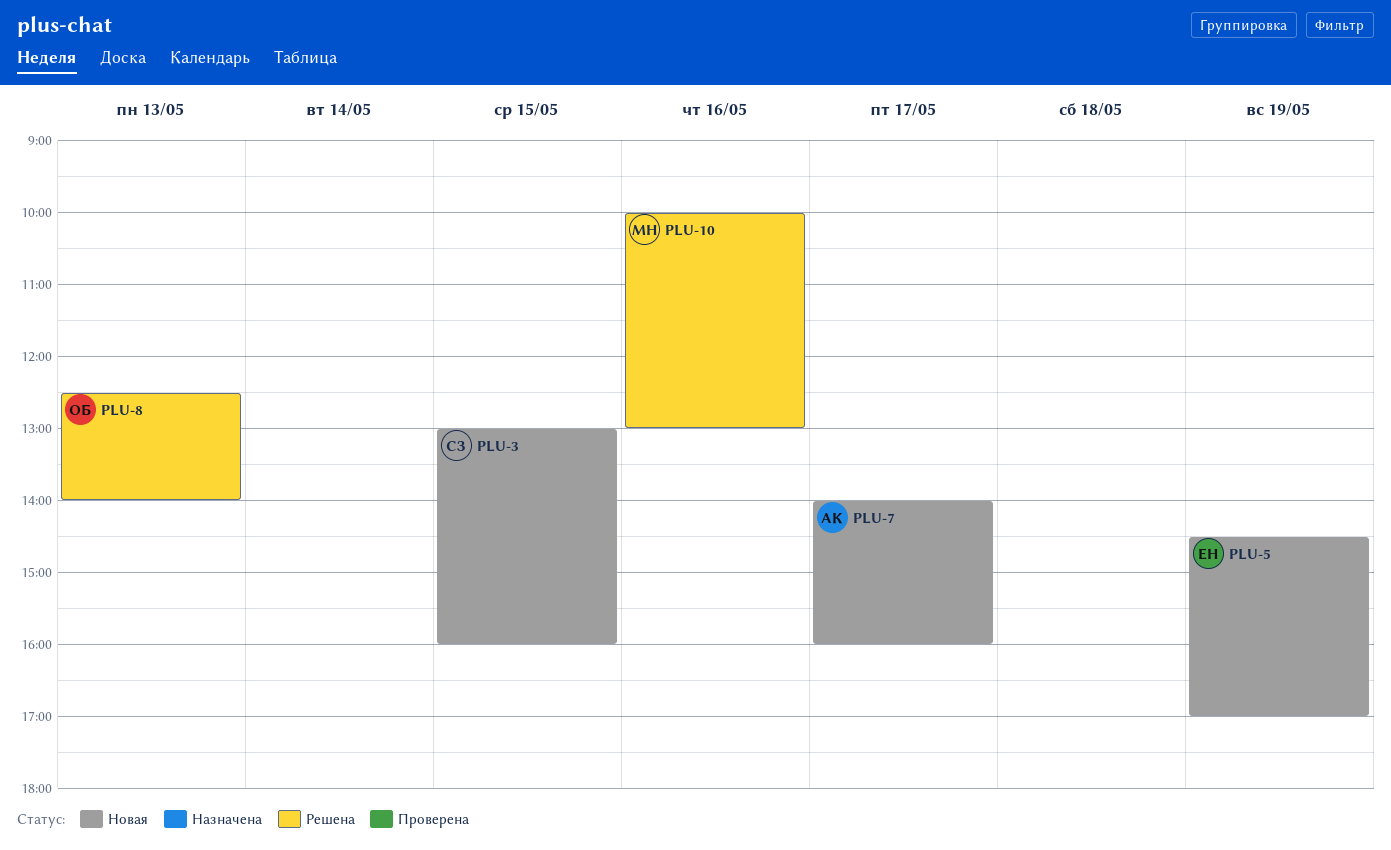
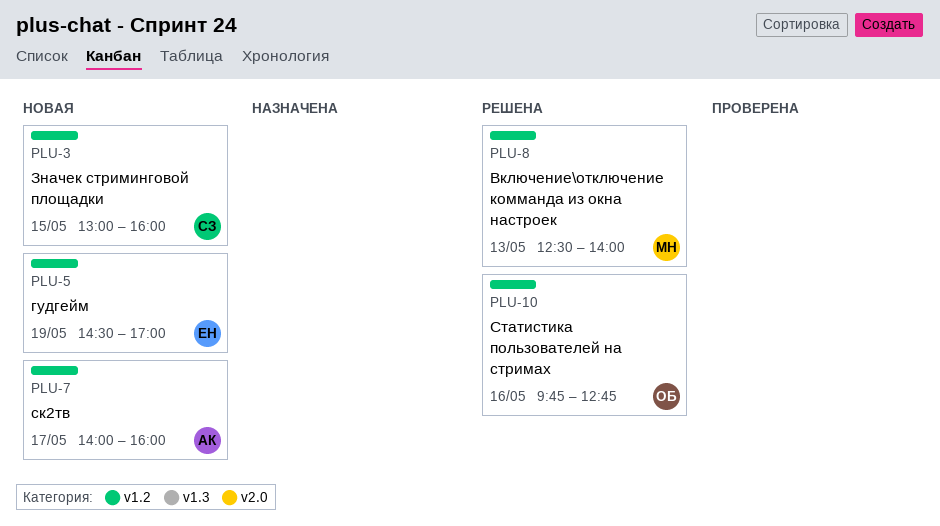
PLU-8, owner: ОБ -> МН
PLU-10, owner: МН -> ОБ
PLU-10, begins: 10:00 -> 09:45
PLU-10, ends: 13:00 -> 12:45

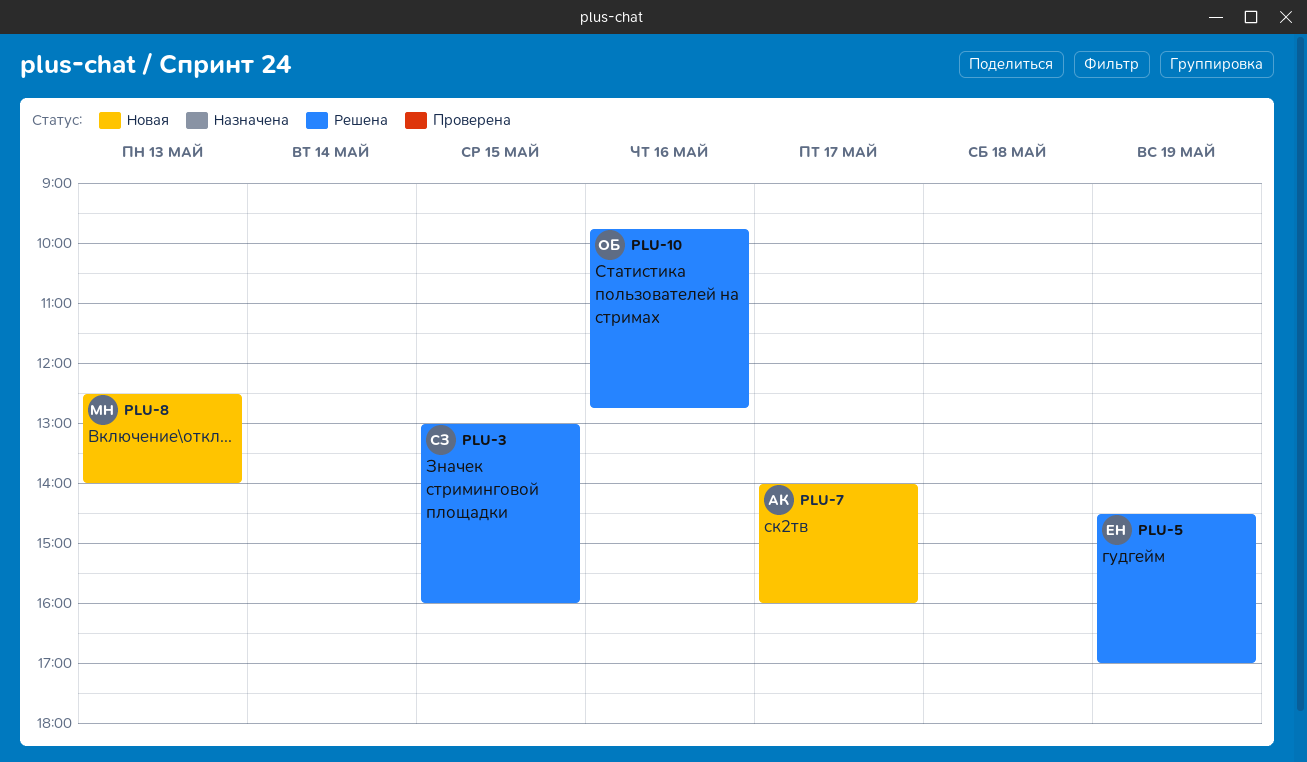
PLU-3, status: Новая -> Решена
PLU-5, status: Новая -> Решена
PLU-8, status: Решена -> Новая

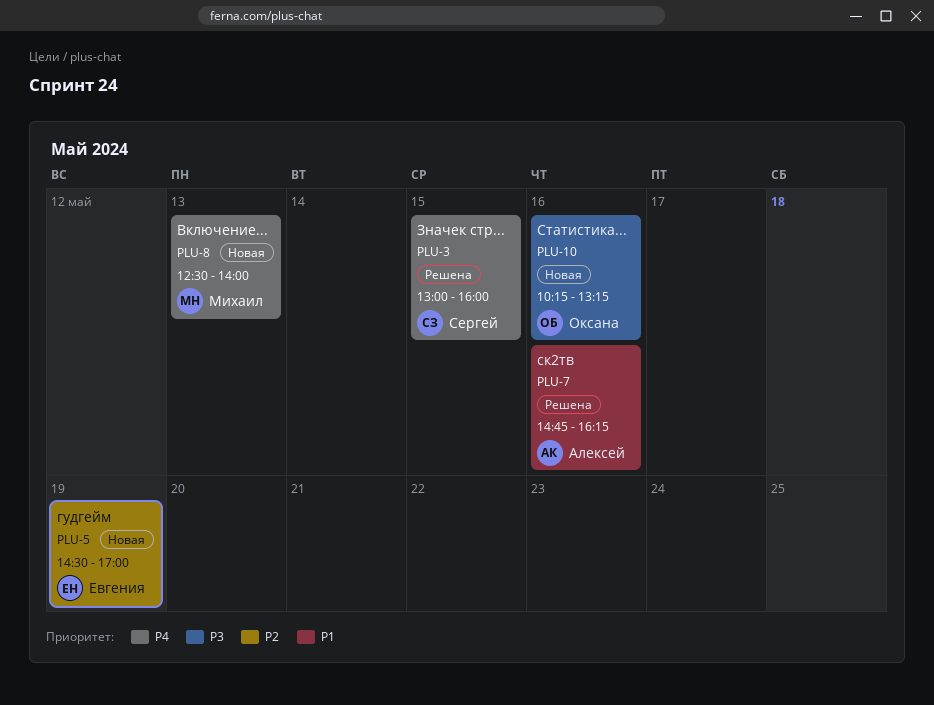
PLU-5, status: Решена -> Новая
PLU-7, status: Новая -> Решена
PLU-7, day: May 17 -> May 16
PLU-7, begins: 14:00 -> 14:45
PLU-7, ends: 16:00 -> 16:15
PLU-10, status: Решена -> Новая
PLU-10, begins: 09:45 -> 10:15
PLU-10, ends: 12:45 -> 13:15

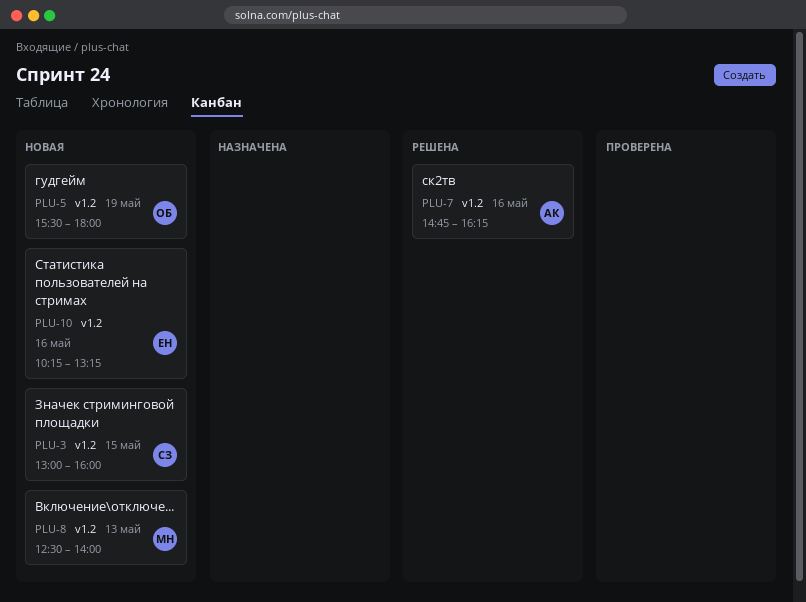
PLU-3, status: Решена -> Новая
PLU-5, owner: Евгения -> Оксана
PLU-5, begins: 14:30 -> 15:30
PLU-5, ends: 17:00 -> 18:00
PLU-10, owner: Оксана -> Евгения

